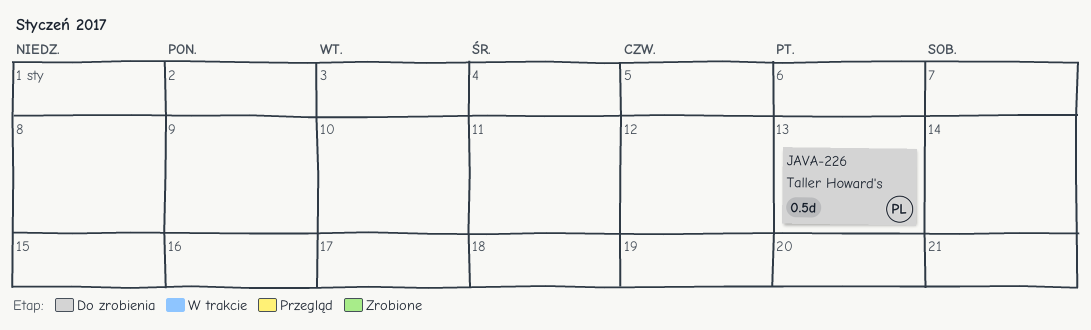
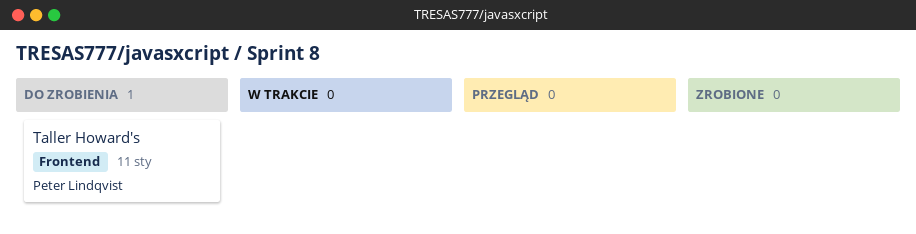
Taller Howard's, due: Jan 13 -> Jan 11

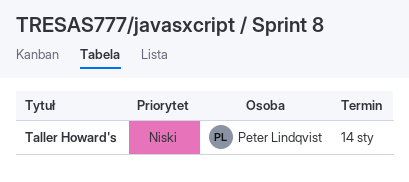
Taller Howard's, due: Jan 11 -> Jan 14

